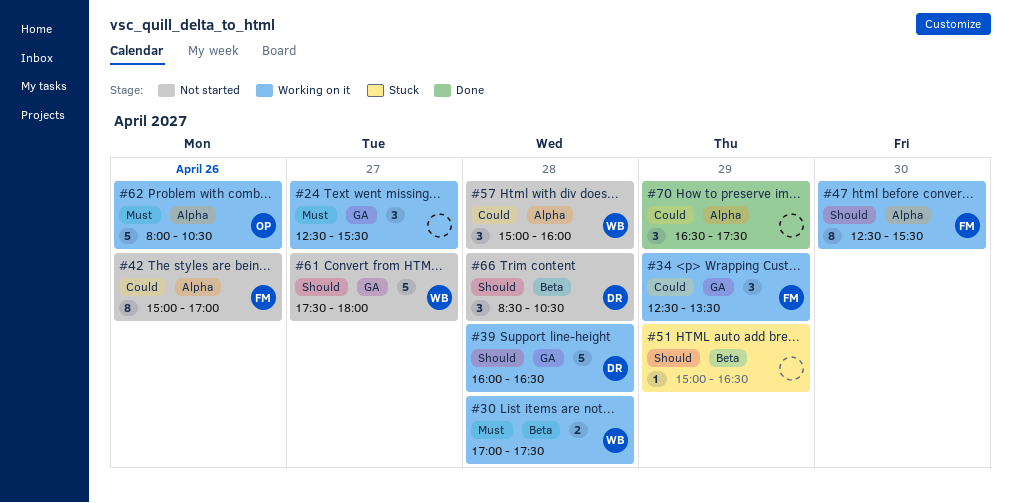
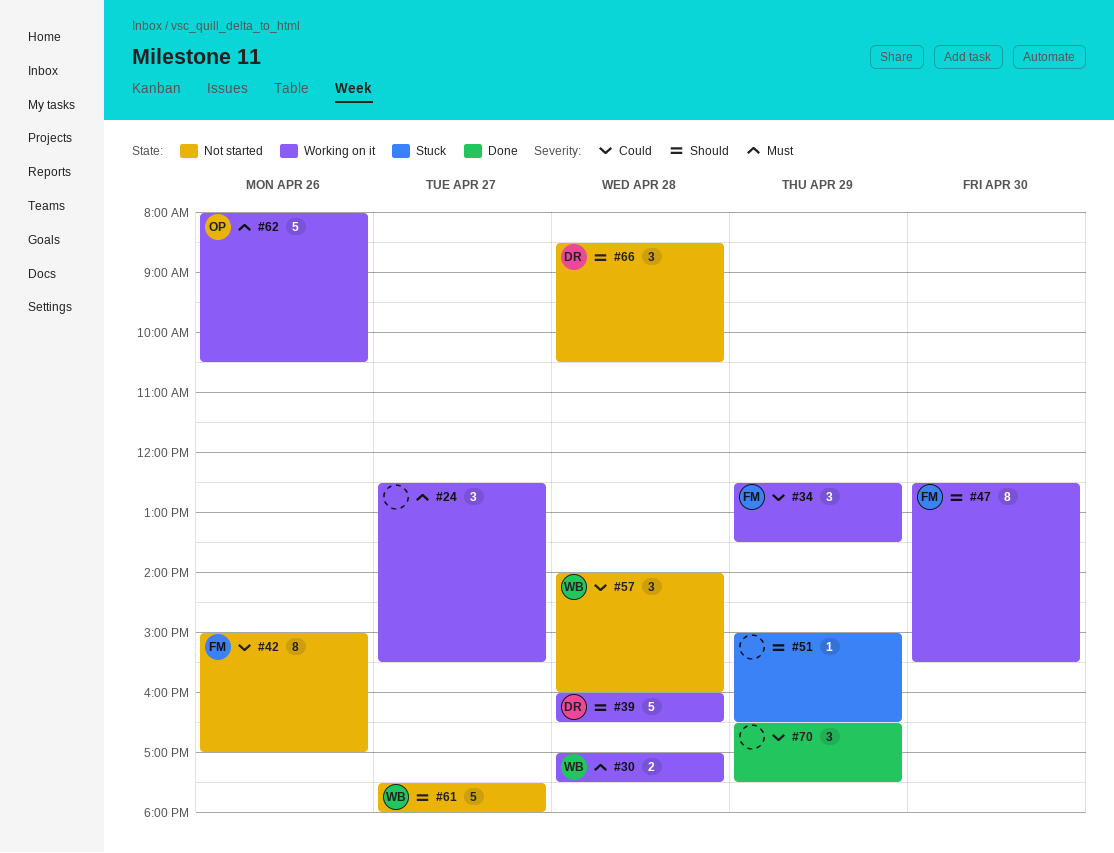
#57, begins: 15:00 -> 14:00

